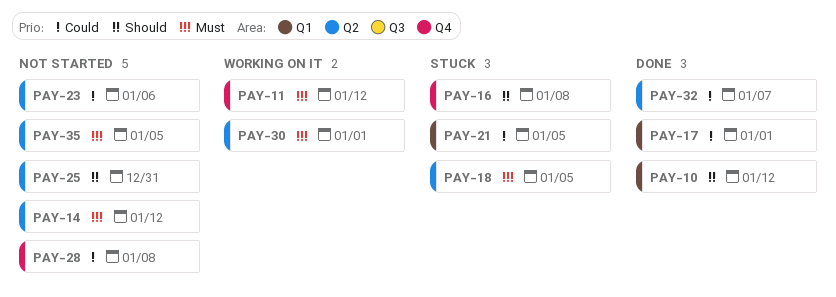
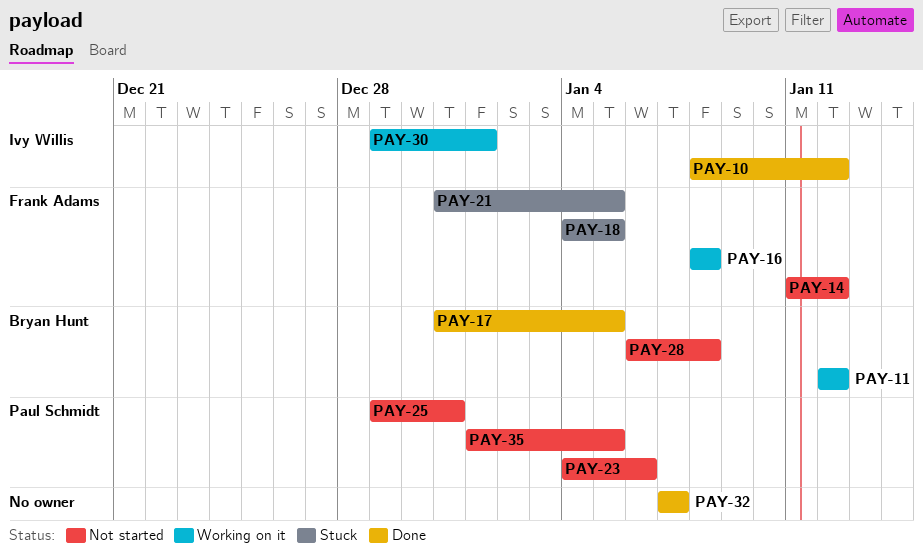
PAY-16, status: Stuck -> Working on it
PAY-17, due: Jan 1 -> Jan 5

